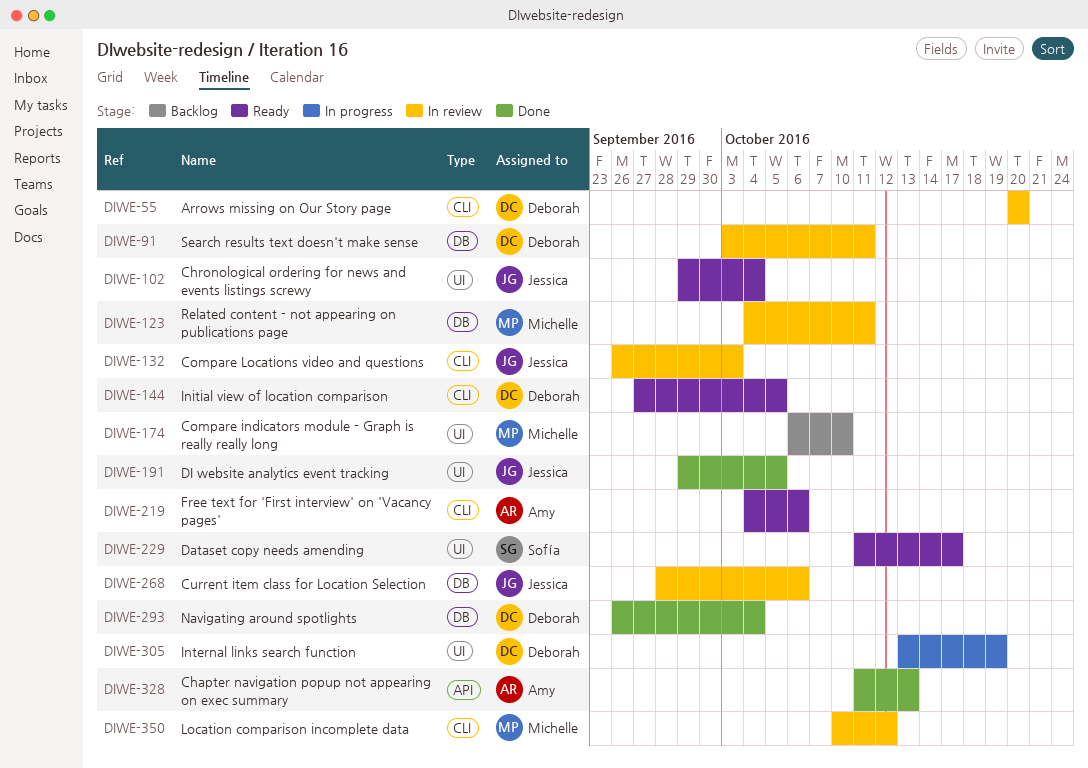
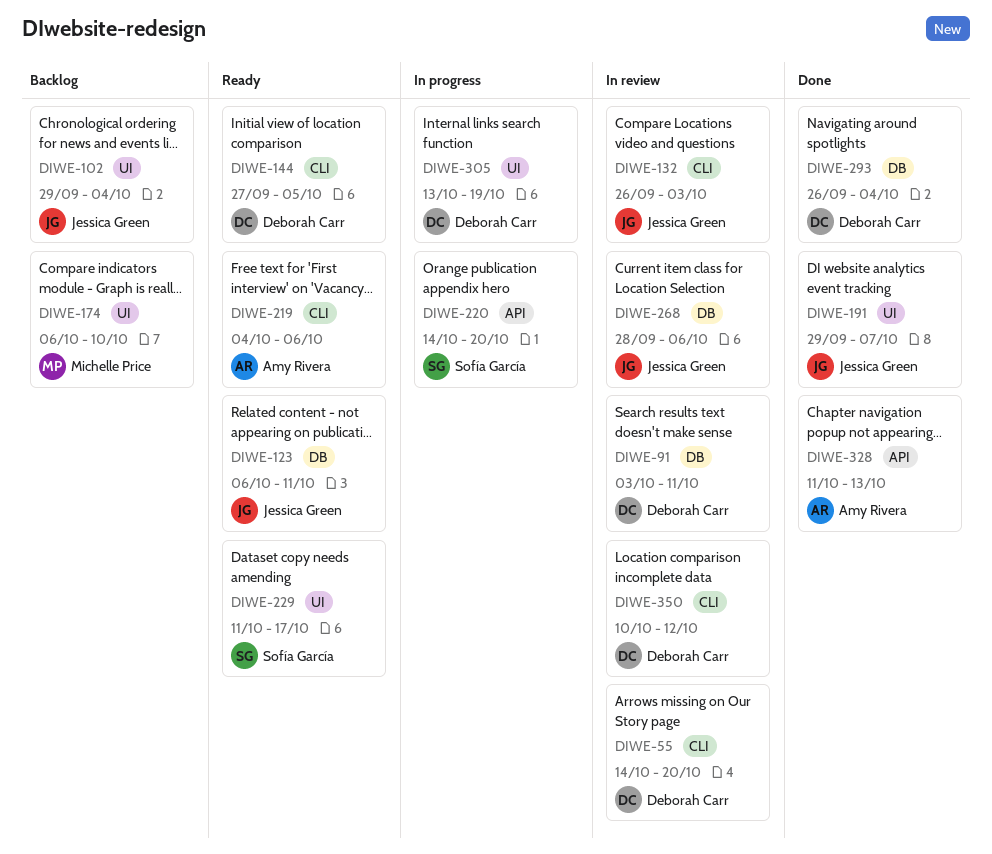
DIWE-55, start: Oct 20 -> Oct 14
DIWE-102, status: Ready -> Backlog
DIWE-123, status: In review -> Ready
DIWE-123, owner: Michelle Price -> Jessica Green
DIWE-123, start: Oct 4 -> Oct 6
DIWE-191, due: Oct 5 -> Oct 7
DIWE-220: none -> present
DIWE-350, owner: Michelle Price -> Deborah Carr

